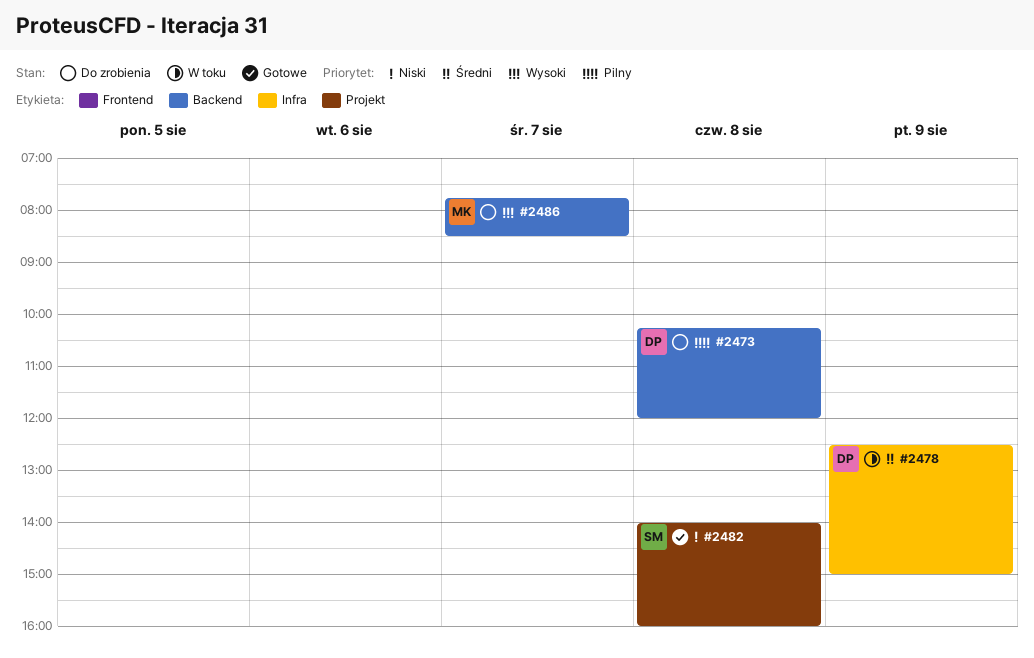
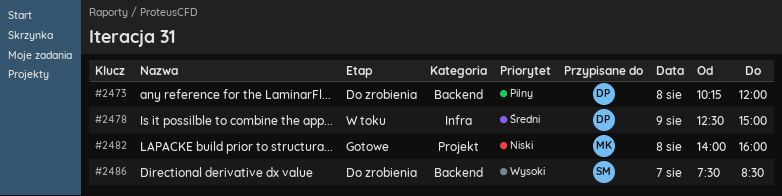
#2482, owner: SM -> MK
#2486, owner: MK -> SM
#2486, begins: 07:45 -> 07:30

